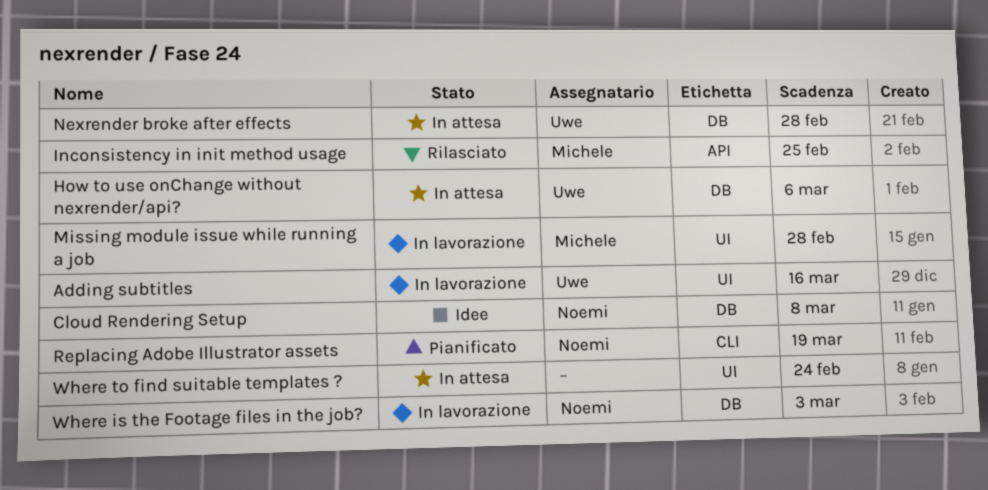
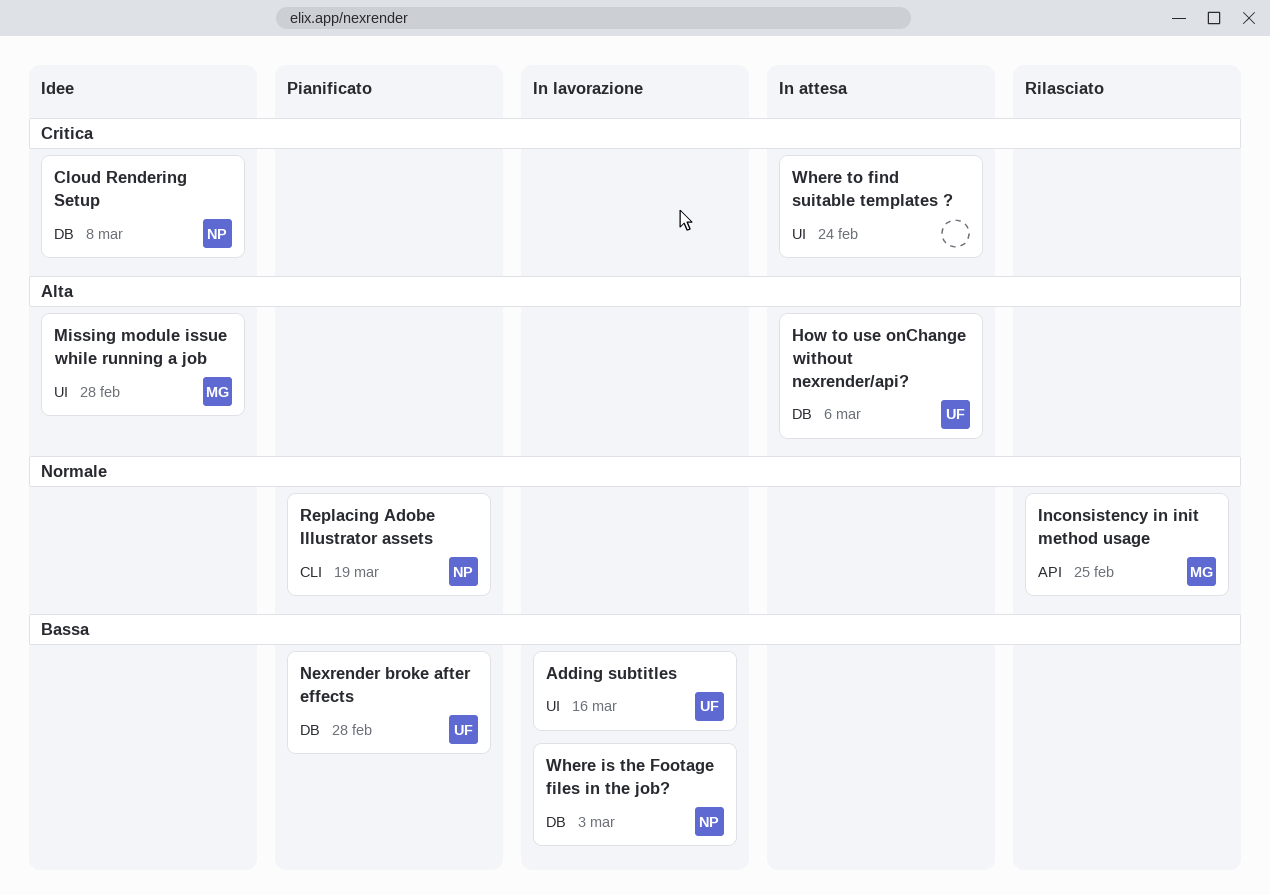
Missing module issue while running a job, status: In lavorazione -> Idee
Nexrender broke after effects, status: In attesa -> Pianificato

